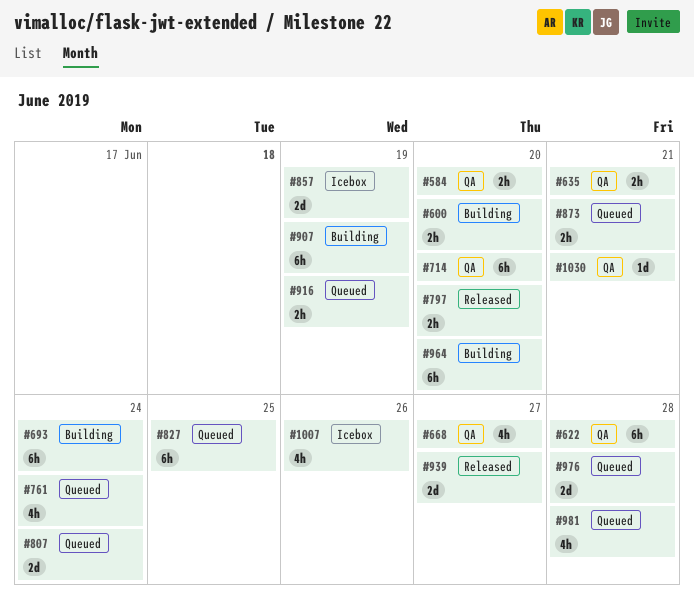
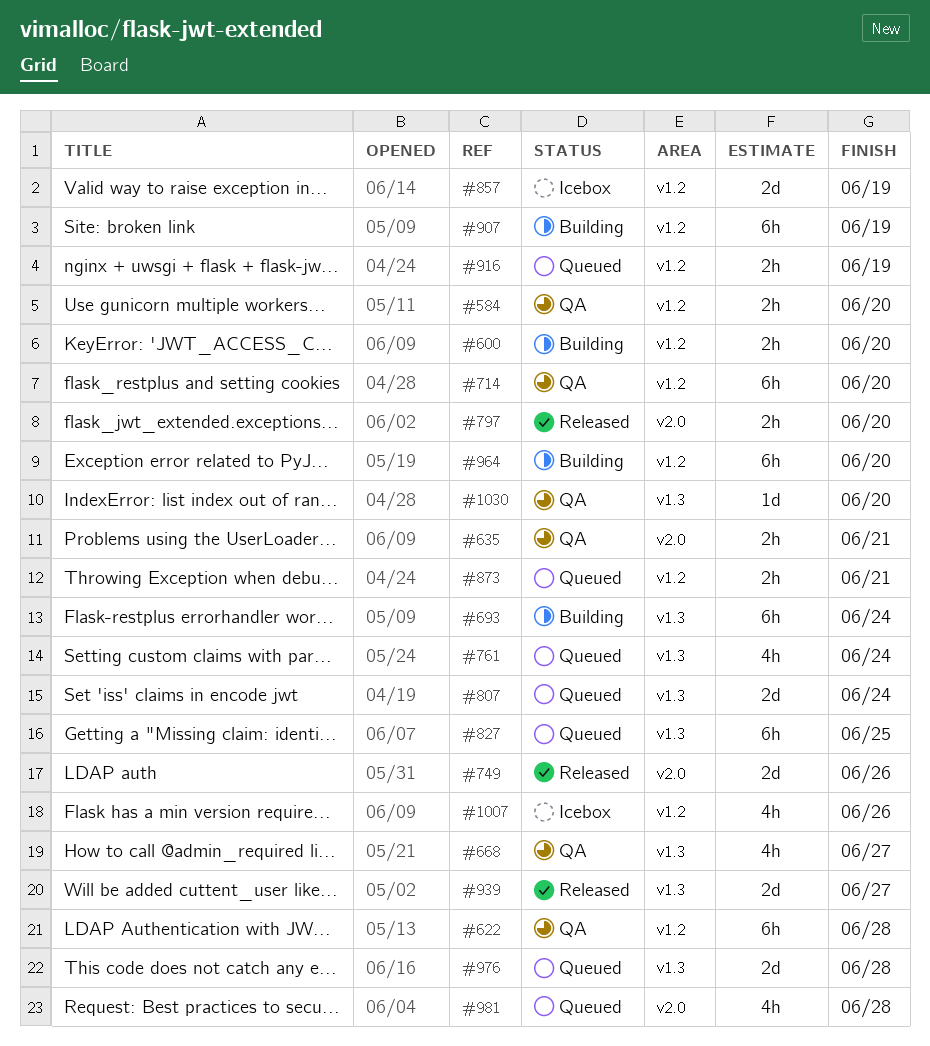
#749: none -> present
#1030, due: Jun 21 -> Jun 20

